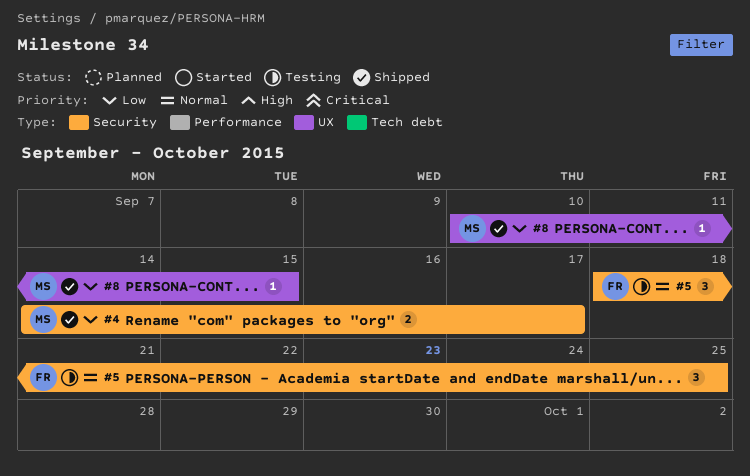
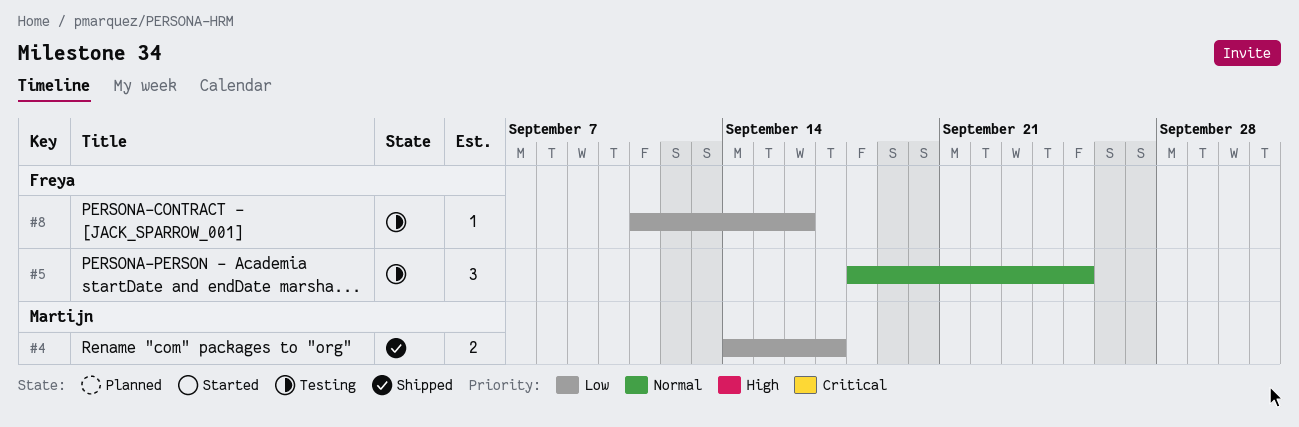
#8, status: Shipped -> Testing
#8, owner: Martijn -> Freya
#8, start: Sep 10 -> Sep 11
#8, due: Sep 15 -> Sep 16

